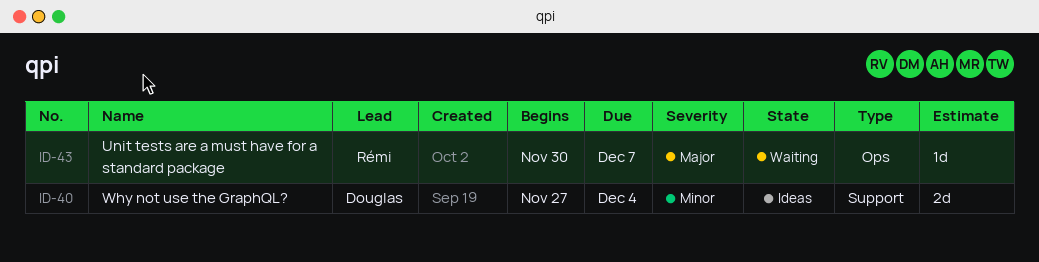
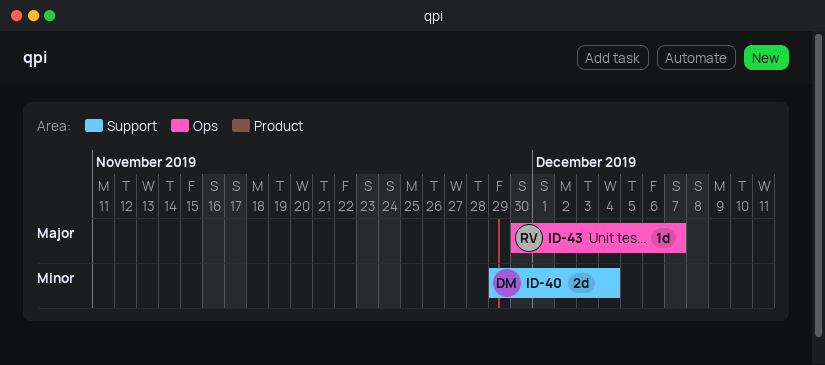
ID-40, start: Nov 27 -> Nov 29

